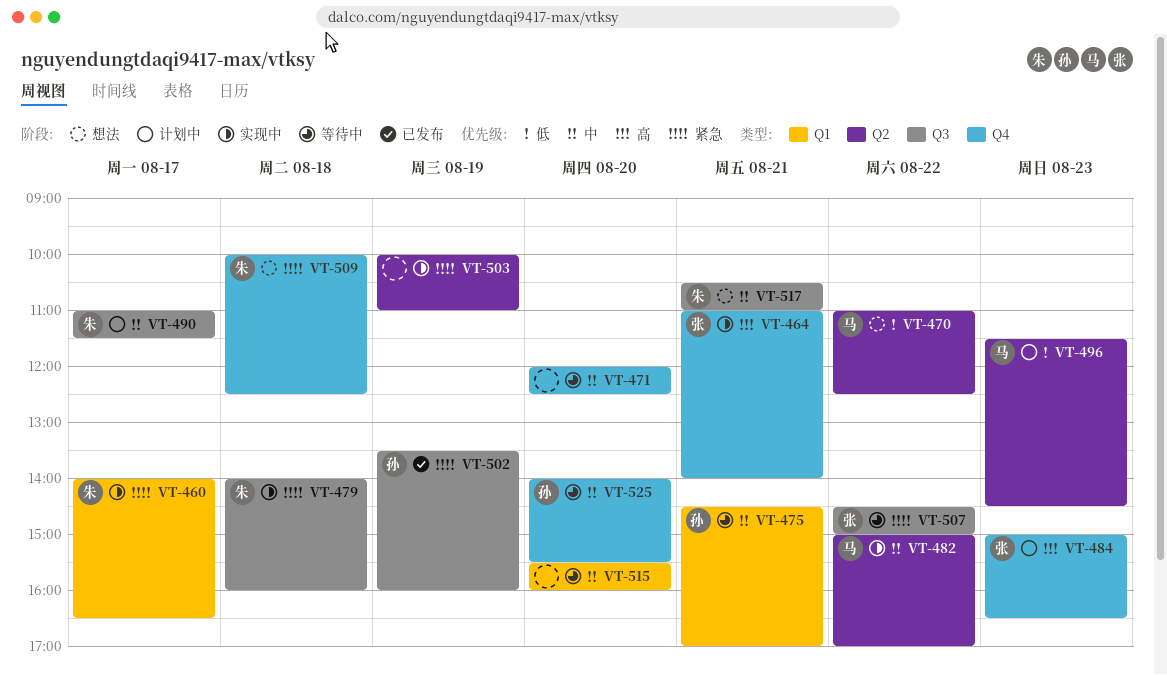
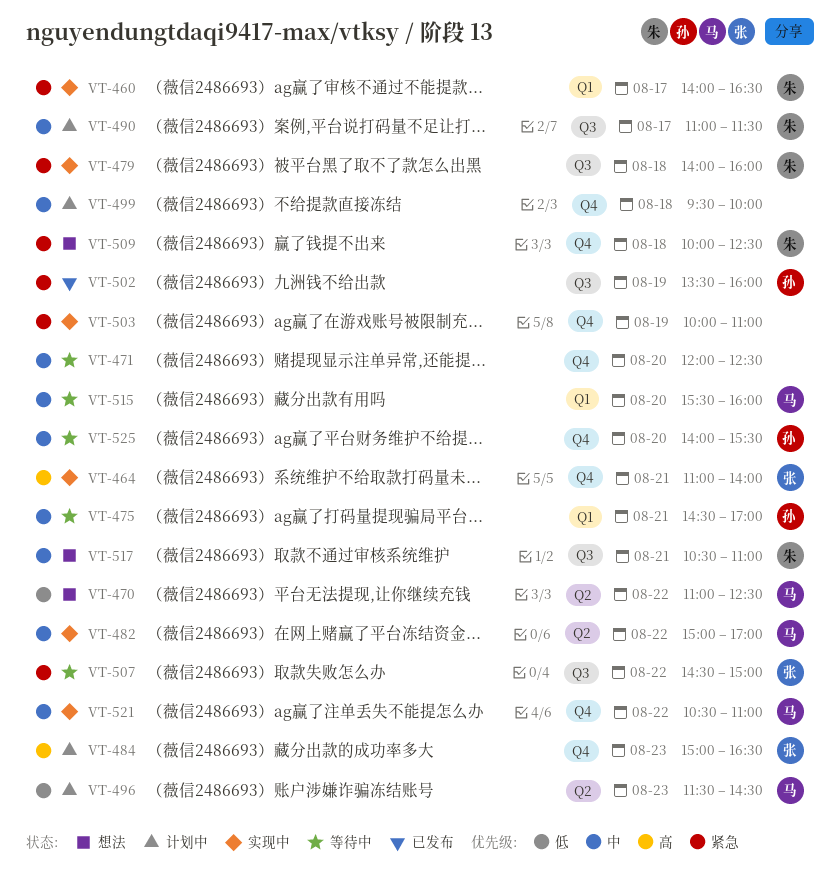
VT-499: none -> present
VT-503, label: Q2 -> Q4
VT-515, owner: none -> 马
VT-521: none -> present

